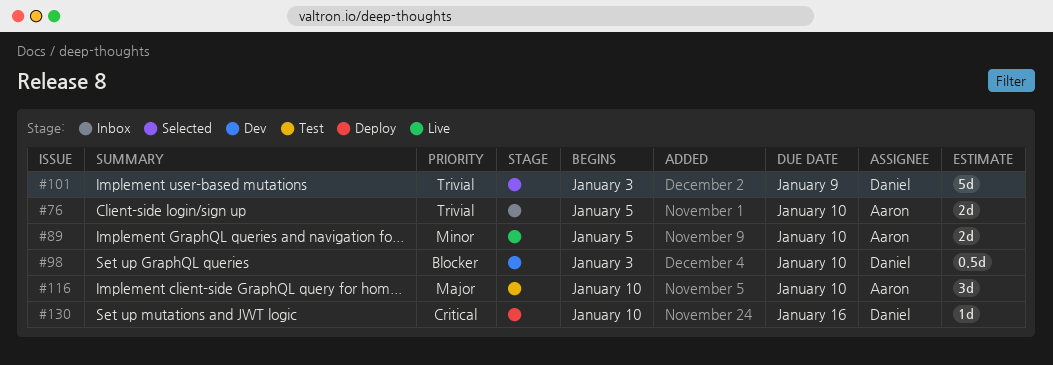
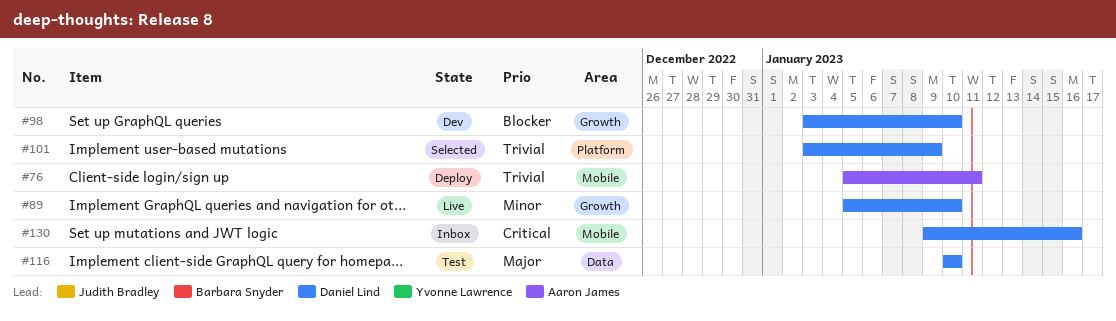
#76, status: Inbox -> Deploy
#76, due: Jan 10 -> Jan 11
#89, owner: Aaron James -> Daniel Lind
#116, owner: Aaron James -> Daniel Lind
#130, status: Deploy -> Inbox
#130, start: Jan 10 -> Jan 9

